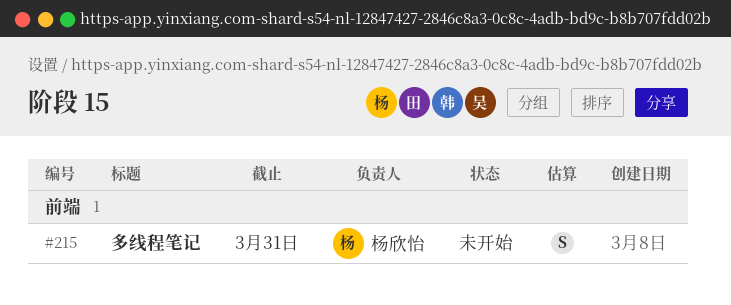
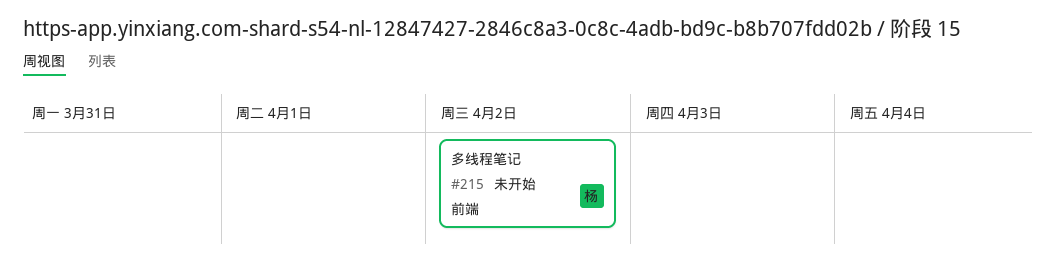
#215, due: Mar 31 -> Apr 2

